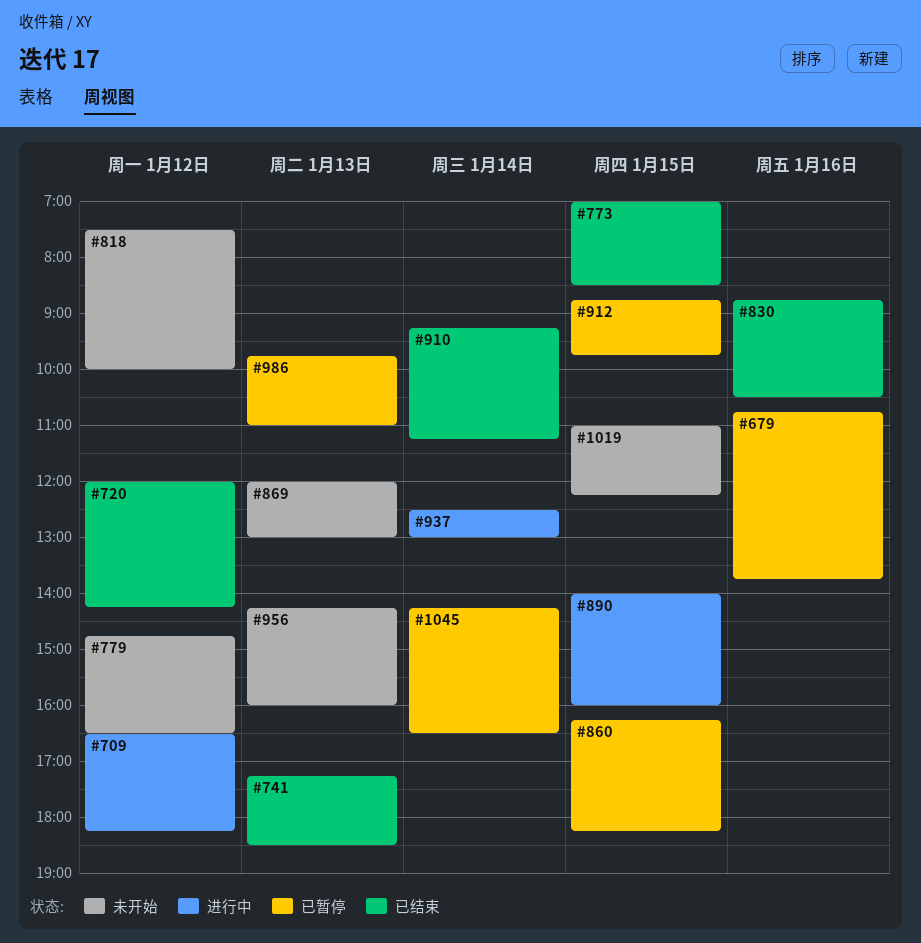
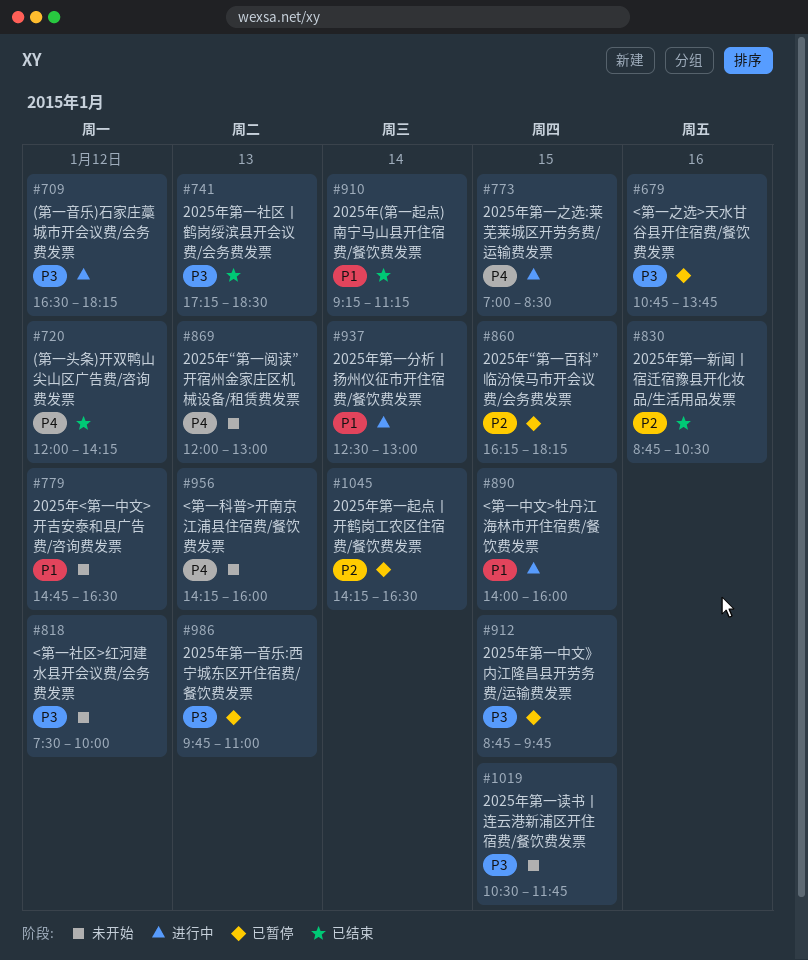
#773, status: 已结束 -> 进行中
#1019, begins: 11:00 -> 10:30
#1019, ends: 12:15 -> 11:45

